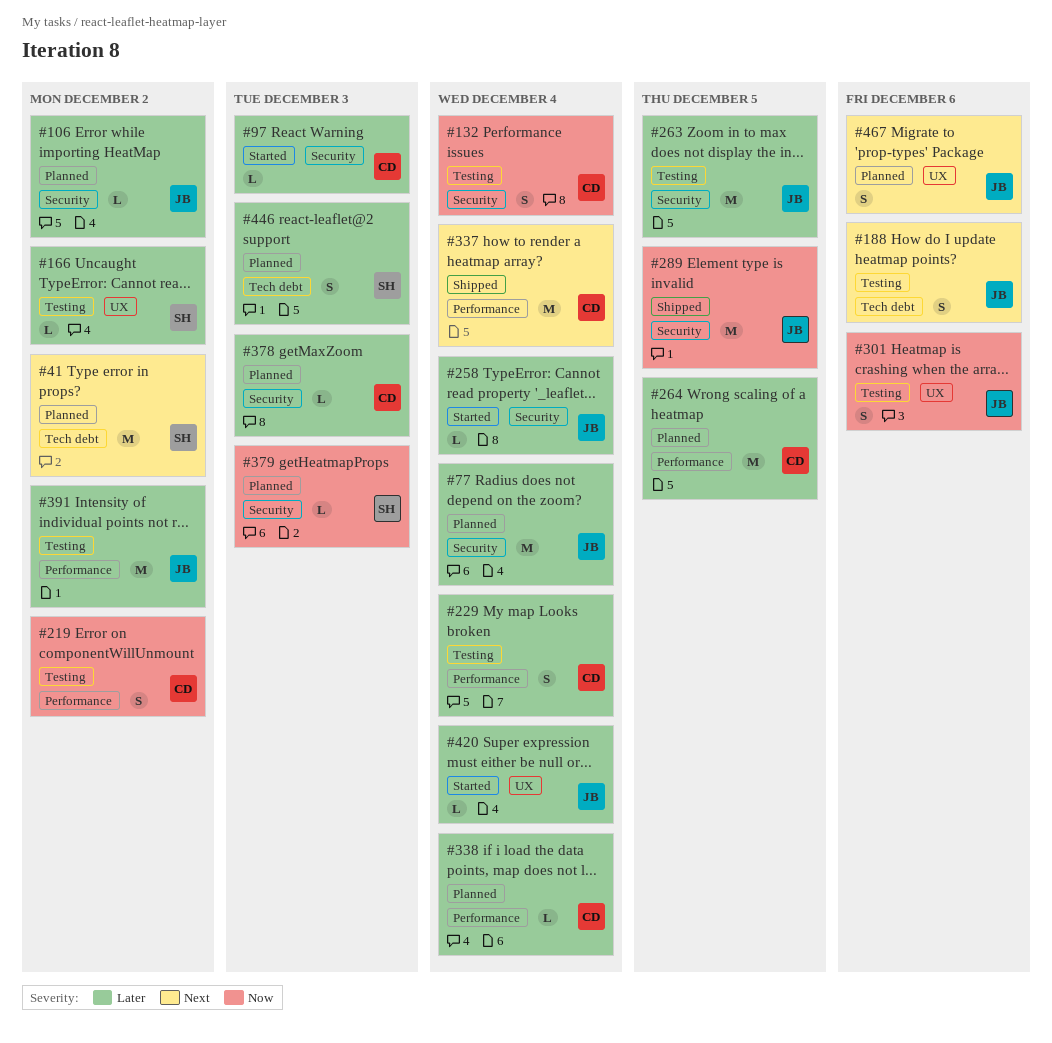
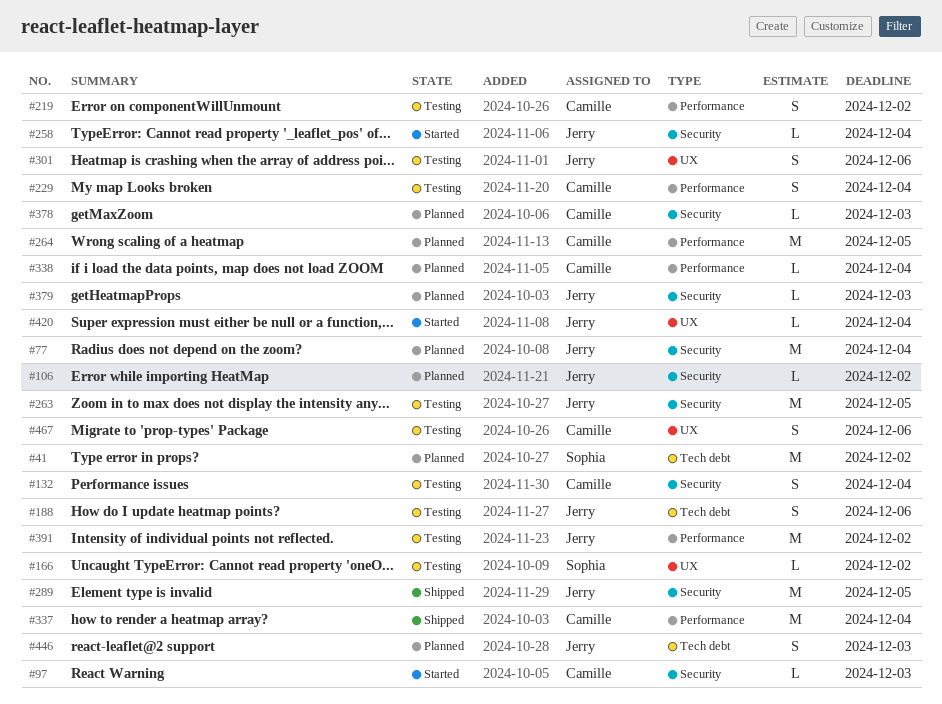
#379, owner: Sophia -> Jerry
#446, owner: Sophia -> Jerry
#467, status: Planned -> Testing
#467, owner: Jerry -> Camille

